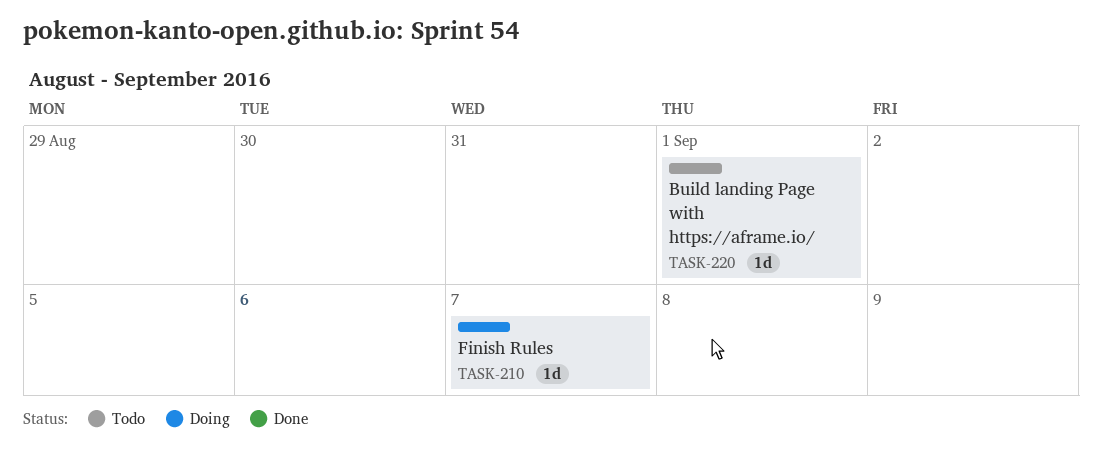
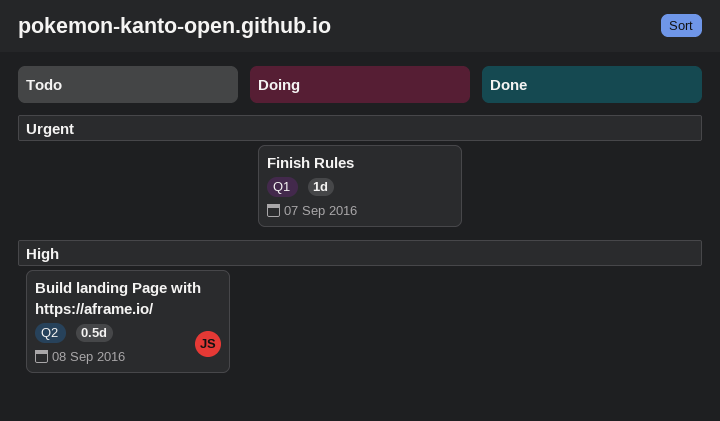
Build landing Page with https://aframe.io/, estimate: 1d -> 0.5d
Build landing Page with https://aframe.io/, due: Sep 1 -> Sep 8

